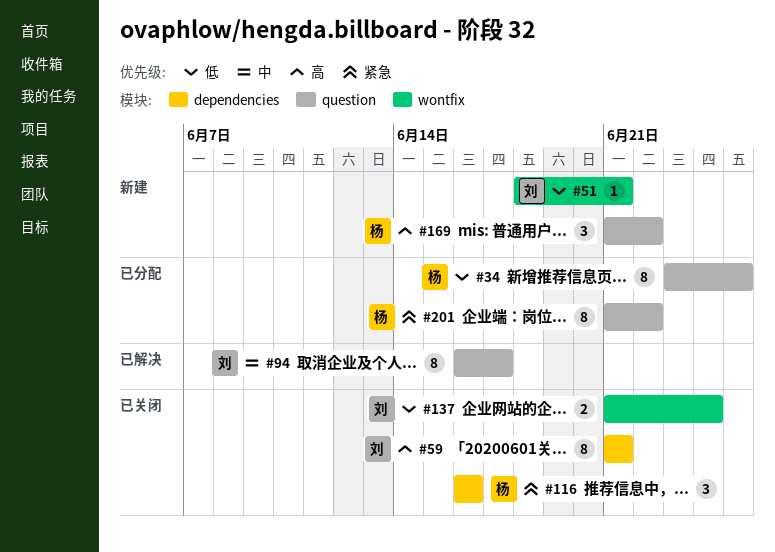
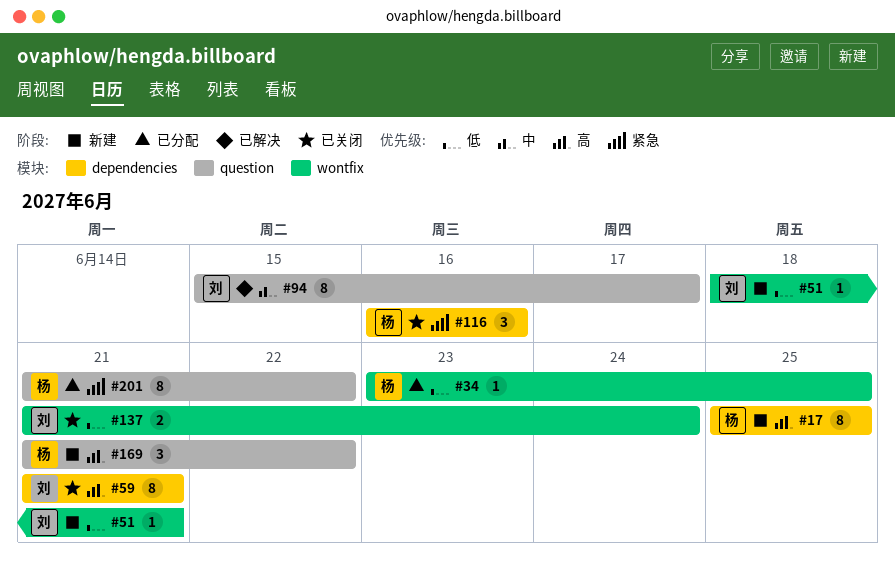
#17: none -> present
#34, label: question -> wontfix
#34, estimate: 8 -> 1
#94, start: Jun 16 -> Jun 15

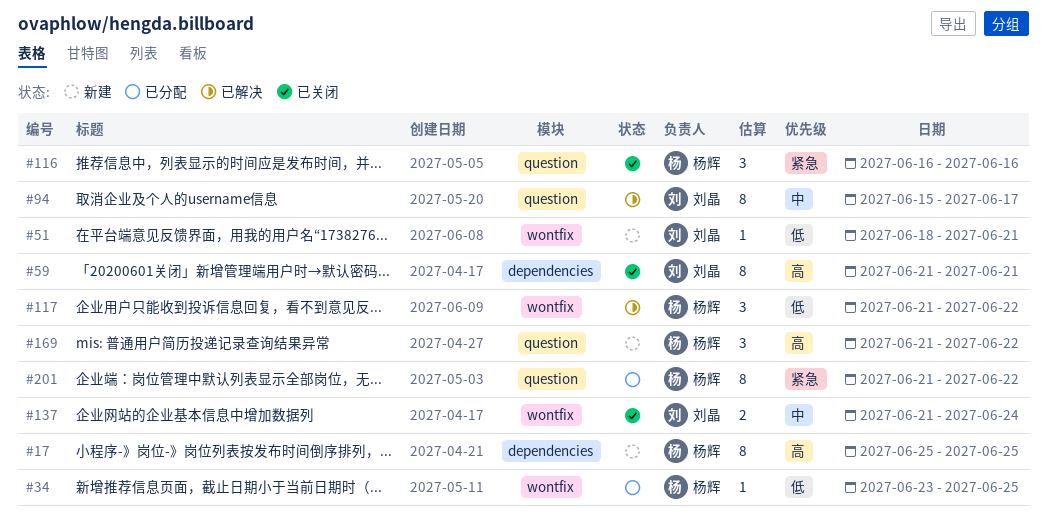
#116, label: dependencies -> question
#117: none -> present
#137, priority: 低 -> 中

